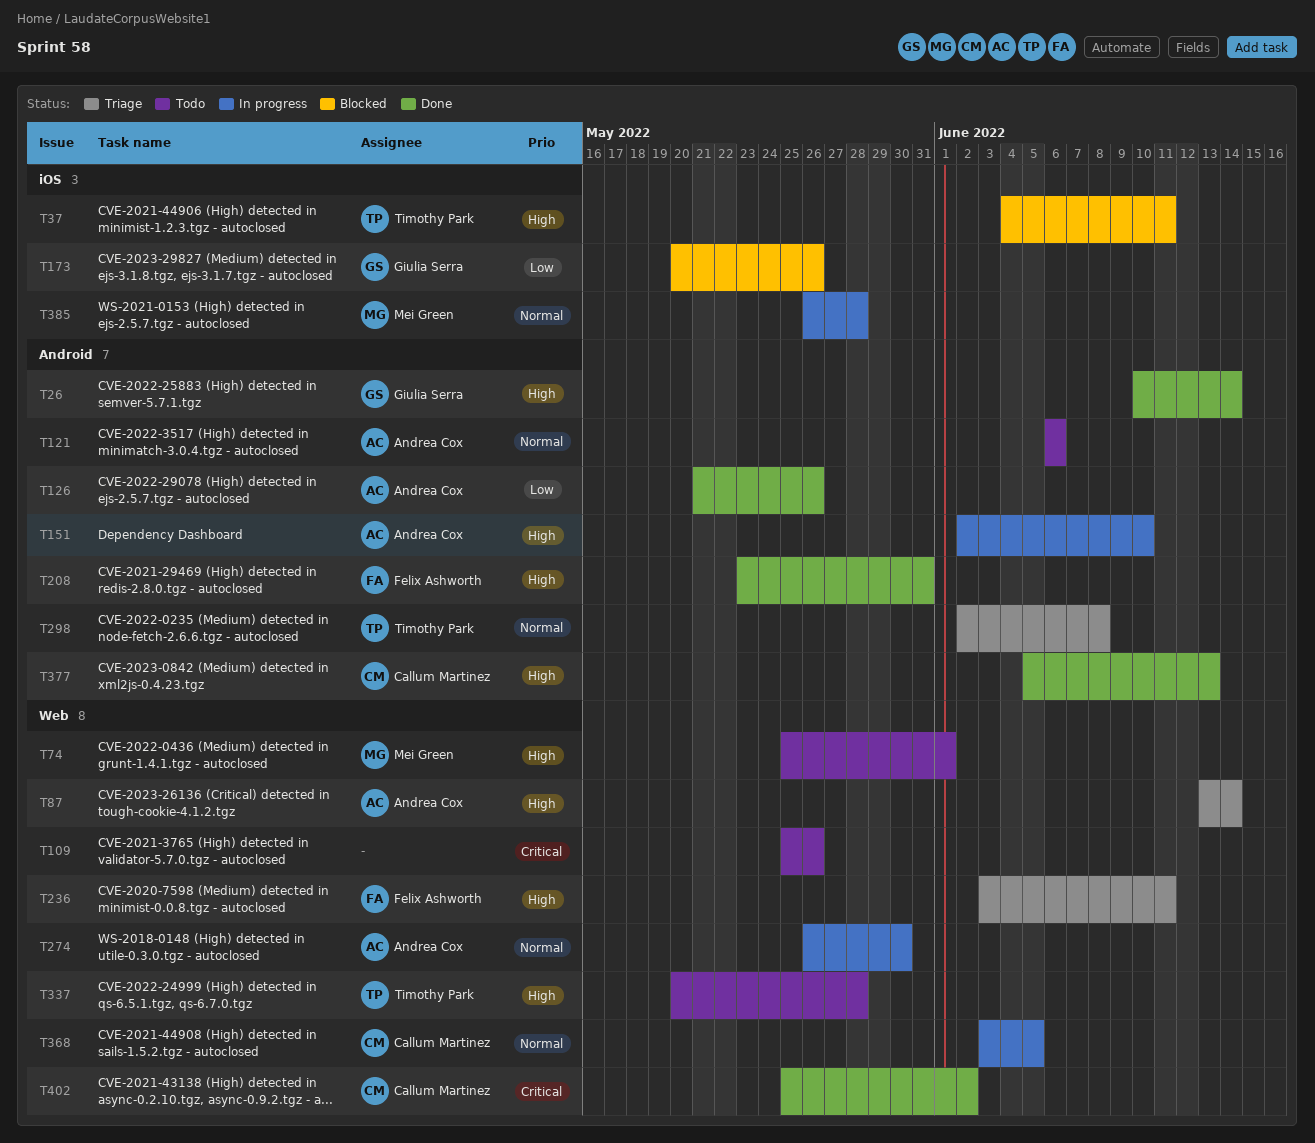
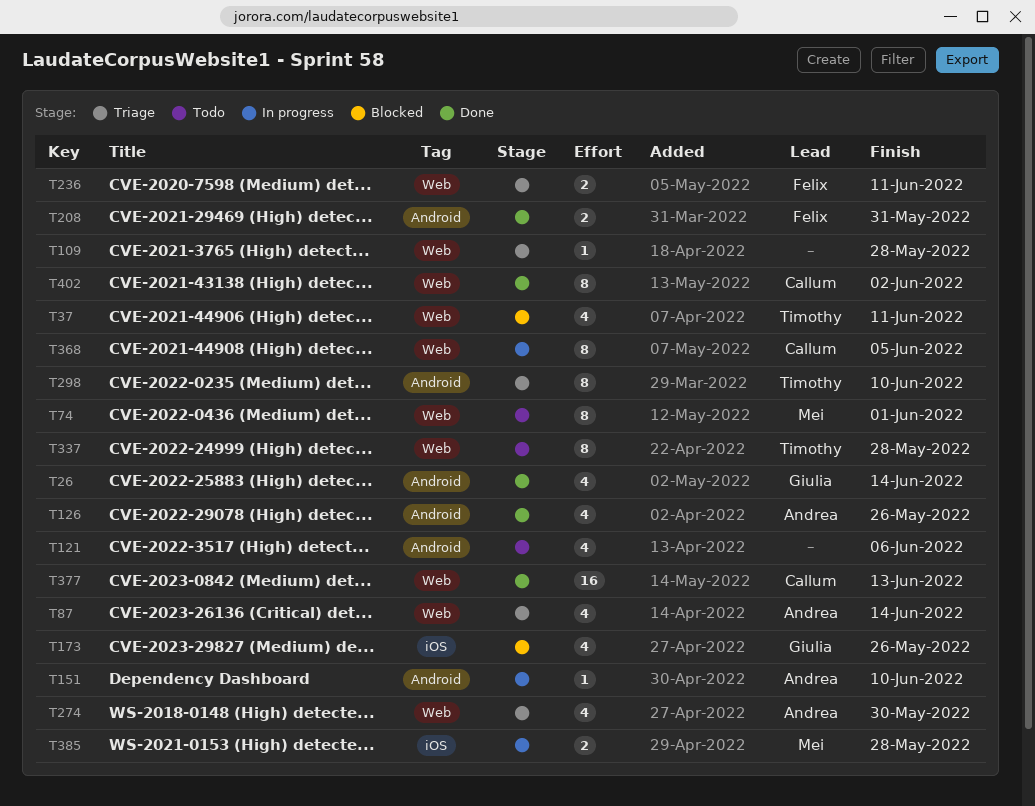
T37, label: iOS -> Web
T109, status: Todo -> Triage
T109, due: May 26 -> May 28
T121, owner: Andrea Cox -> none
T274, status: In progress -> Triage
T298, due: Jun 8 -> Jun 10
T377, label: Android -> Web

